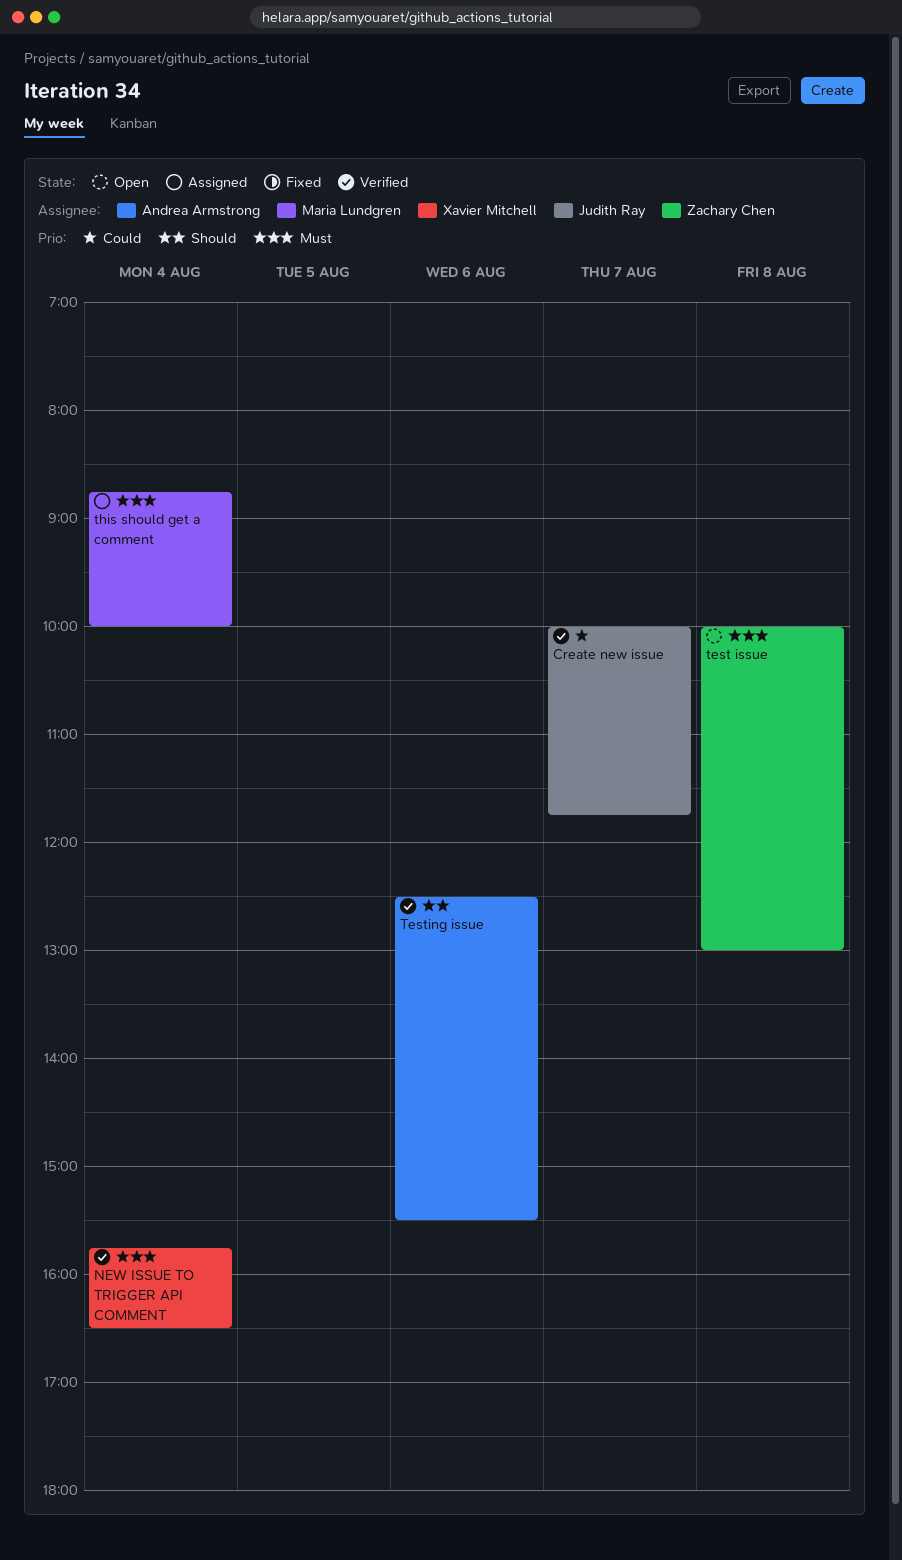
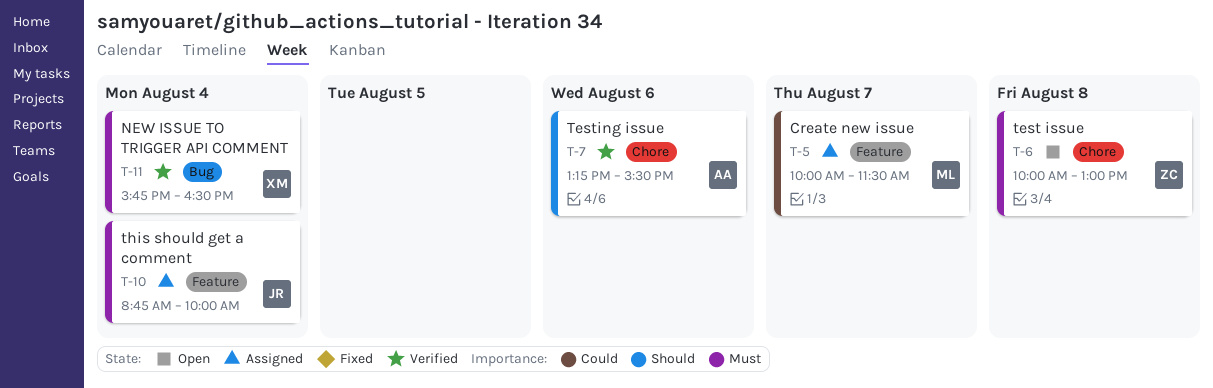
Create new issue, status: Verified -> Assigned
Create new issue, owner: Judith Ray -> Maria Lundgren
Create new issue, ends: 11:45 -> 11:30
Testing issue, begins: 12:30 -> 13:15
this should get a comment, owner: Maria Lundgren -> Judith Ray

